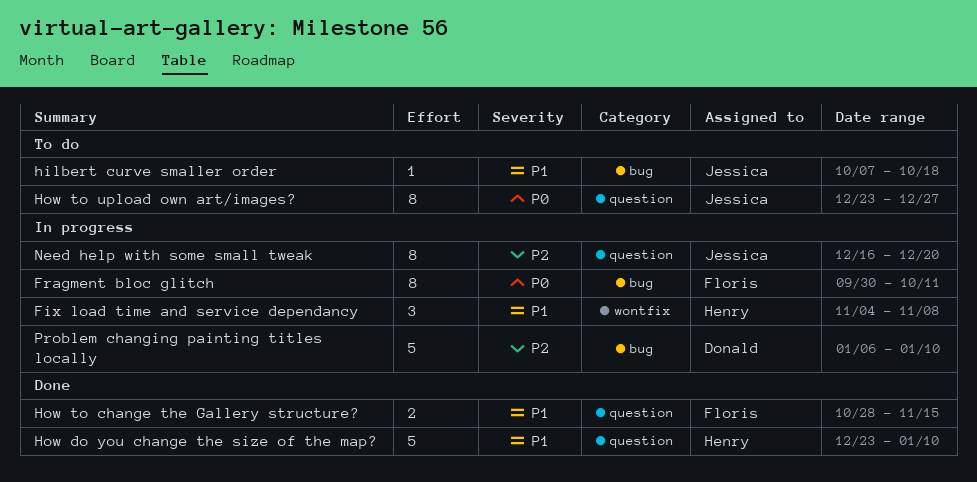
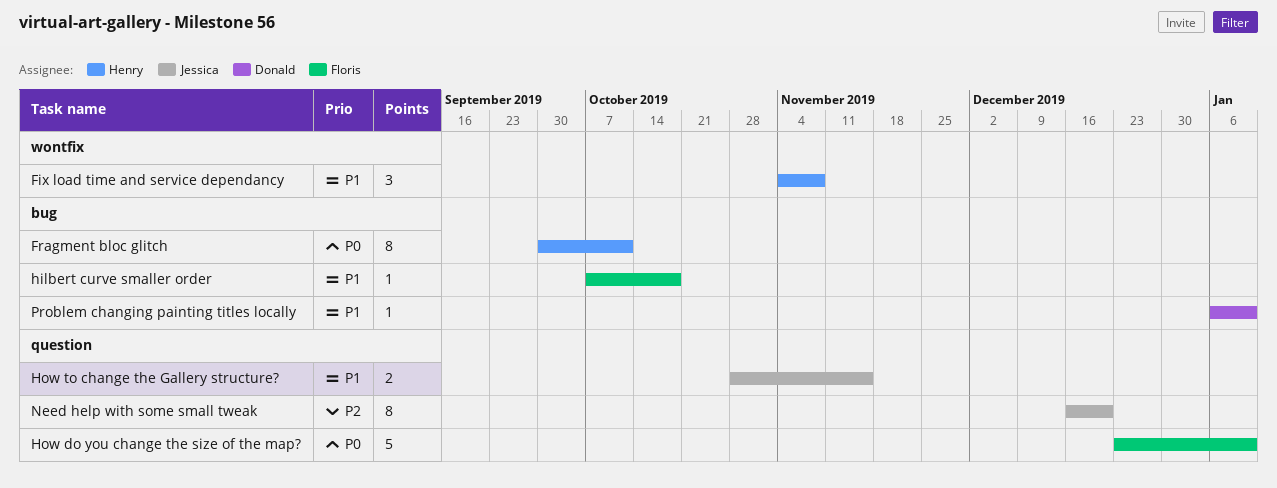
Fragment bloc glitch, owner: Floris -> Henry
hilbert curve smaller order, owner: Jessica -> Floris
How do you change the size of the map?, owner: Henry -> Floris
How do you change the size of the map?, priority: P1 -> P0
How to change the Gallery structure?, owner: Floris -> Jessica
How to upload own art/images?: present -> none
Problem changing painting titles locally, priority: P2 -> P1
Problem changing painting titles locally, estimate: 5 -> 1

